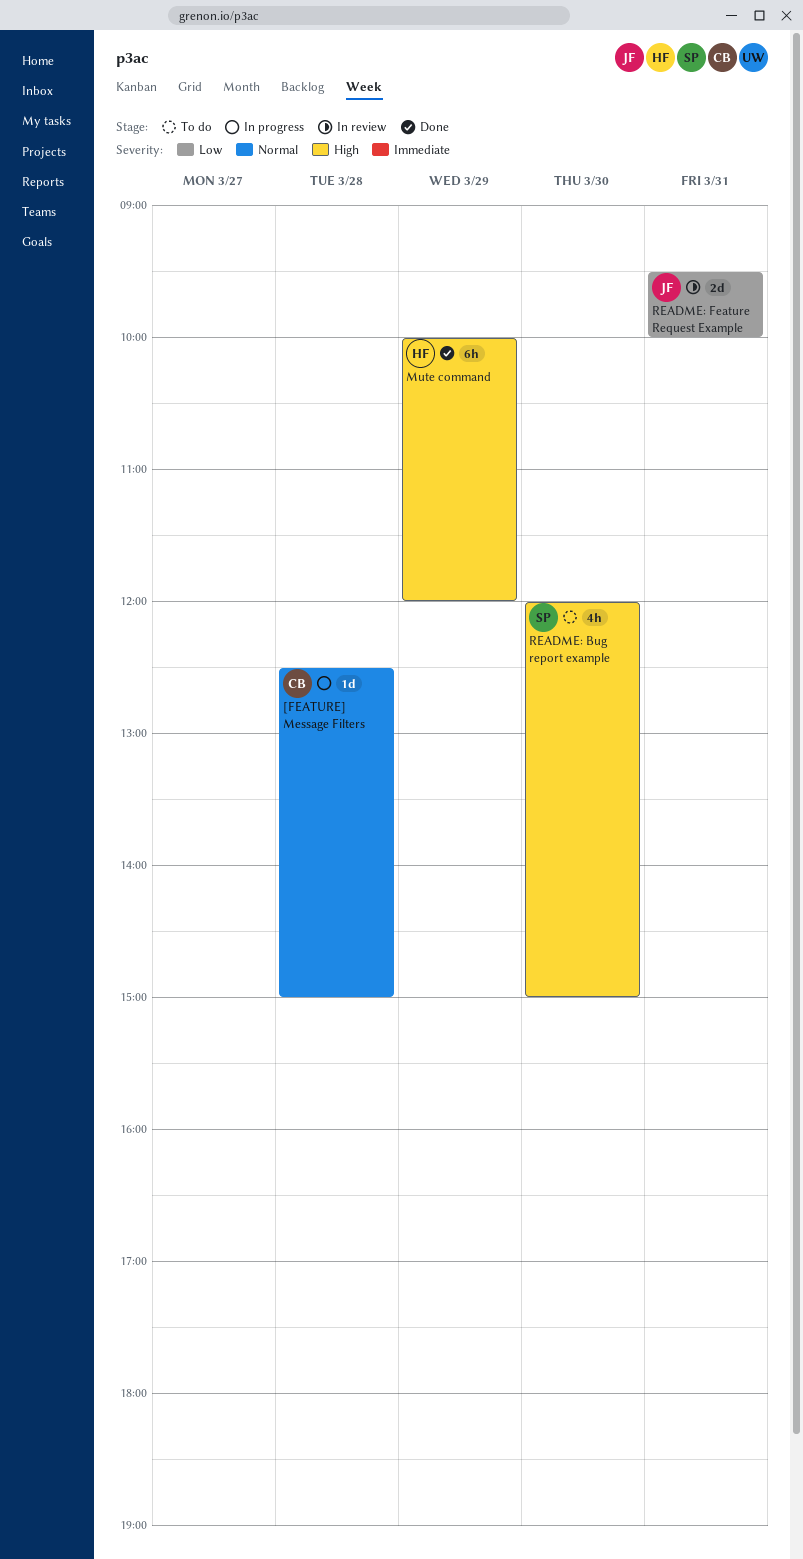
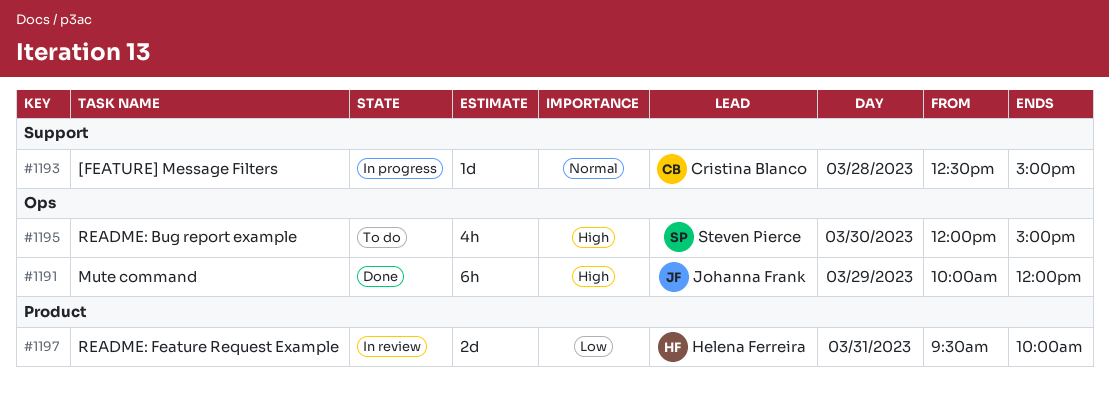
Mute command, owner: Helena Ferreira -> Johanna Frank
README: Feature Request Example, owner: Johanna Frank -> Helena Ferreira

